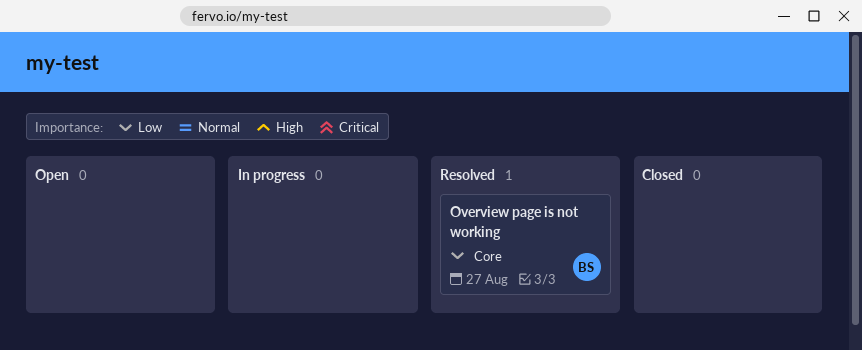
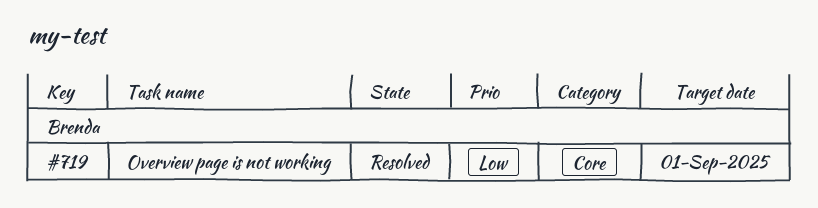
Overview page is not working, due: Aug 27 -> Sep 1

